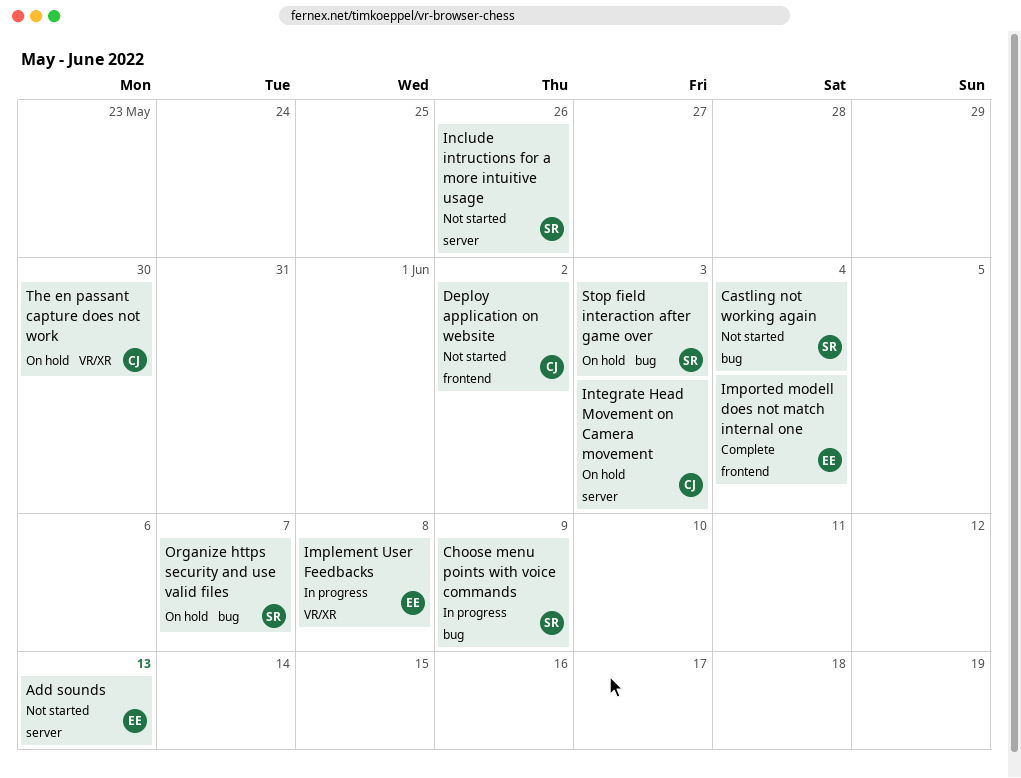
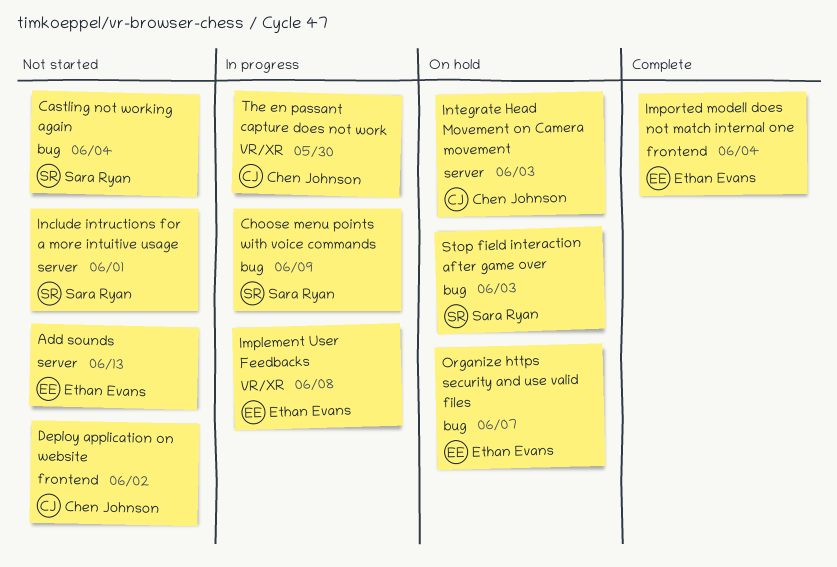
Include intructions for a more intuitive usage, due: May 26 -> Jun 1
Organize https security and use valid files, owner: Sara Ryan -> Ethan Evans
The en passant capture does not work, status: On hold -> In progress

